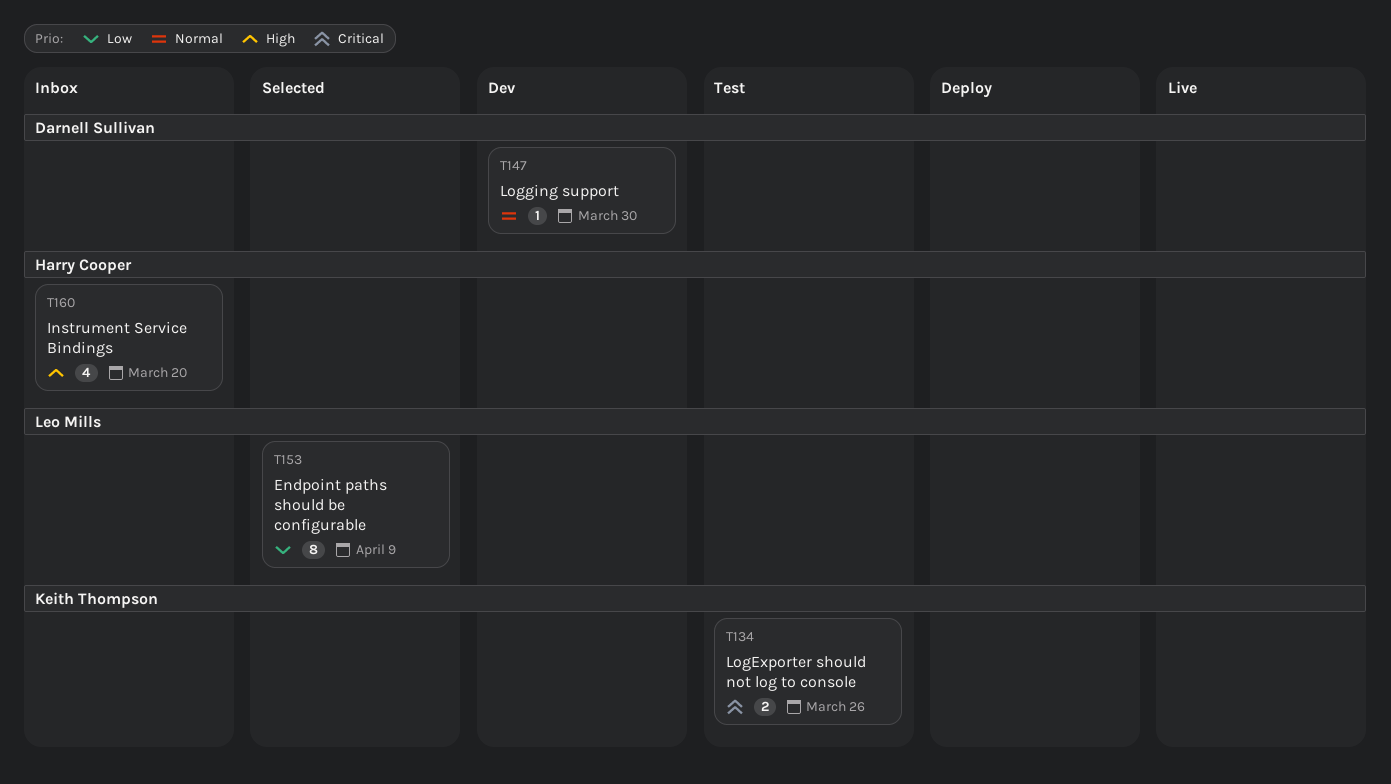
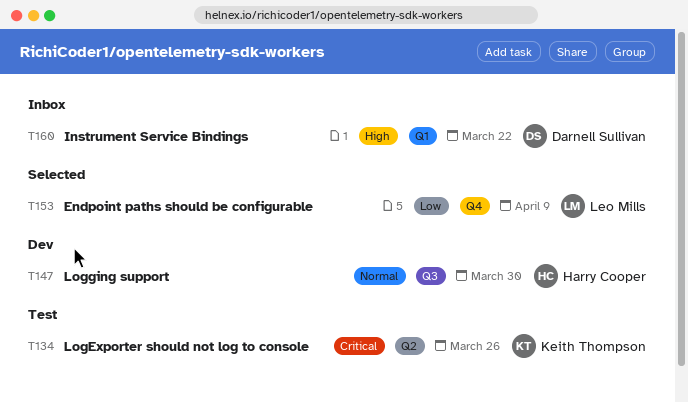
T147, owner: Darnell Sullivan -> Harry Cooper
T160, owner: Harry Cooper -> Darnell Sullivan
T160, due: Mar 20 -> Mar 22

